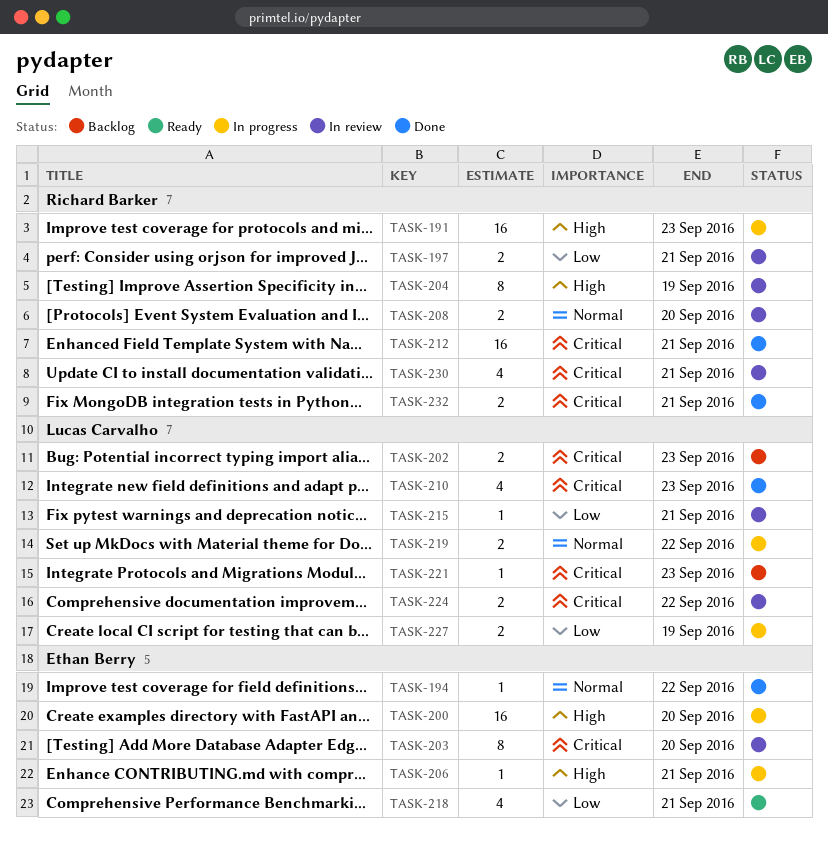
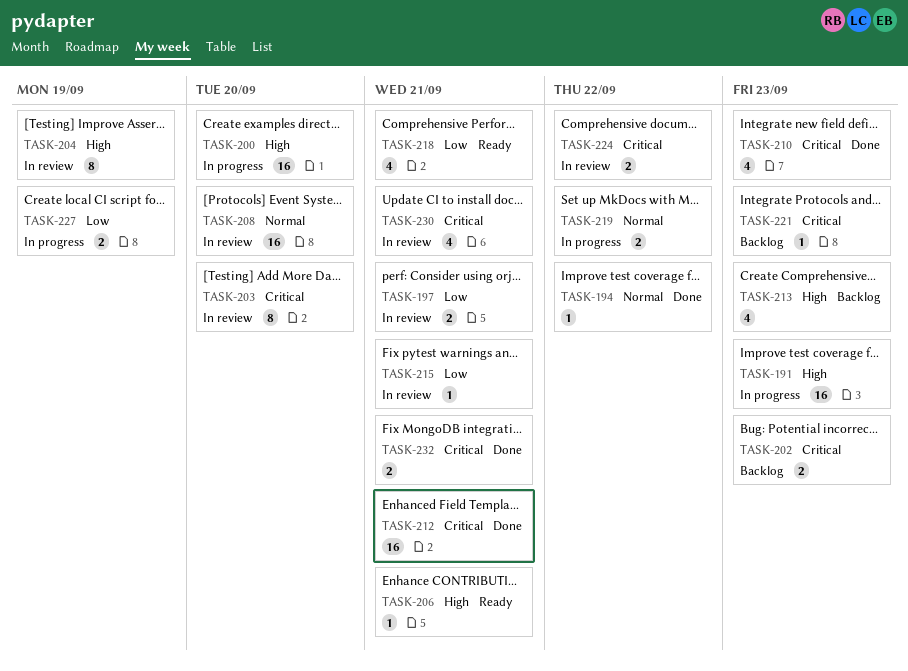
TASK-206, status: In progress -> Ready
TASK-208, estimate: 2 -> 16
TASK-213: none -> present

